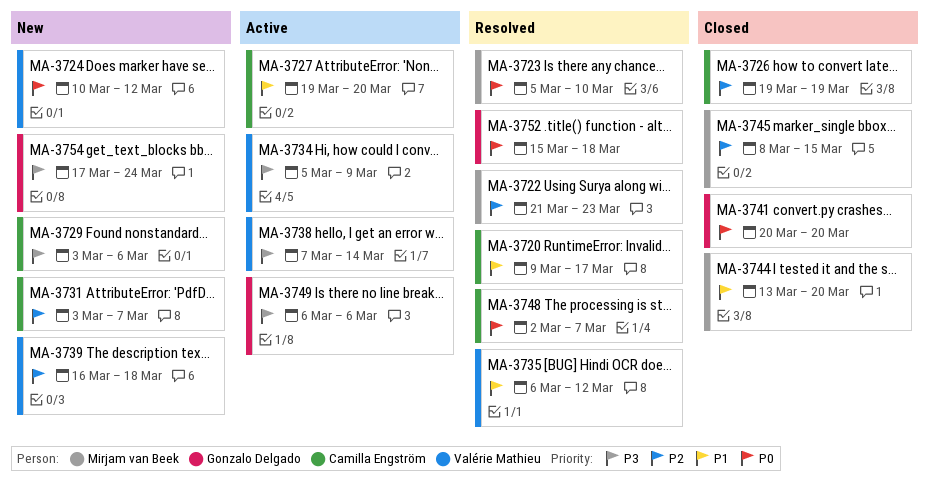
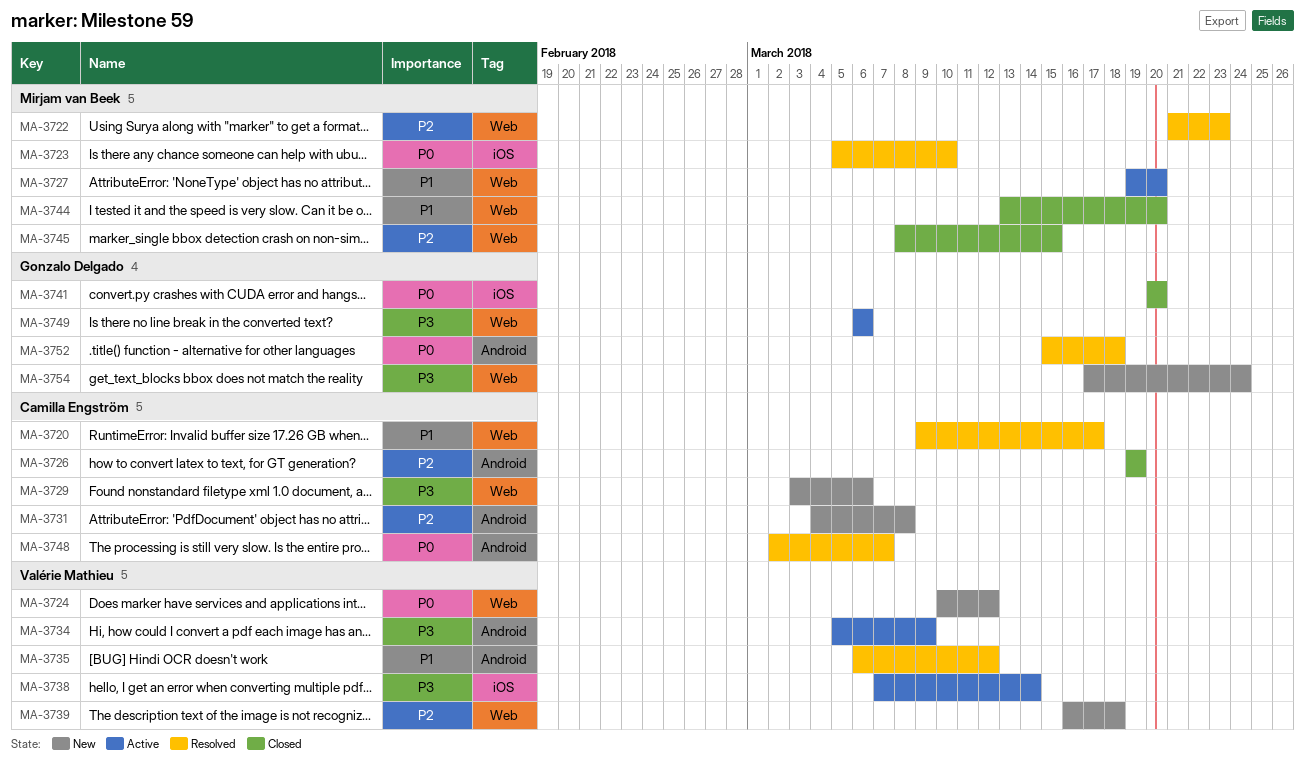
MA-3727, owner: Camilla Engström -> Mirjam van Beek
MA-3731, start: Mar 3 -> Mar 4
MA-3731, due: Mar 7 -> Mar 8

